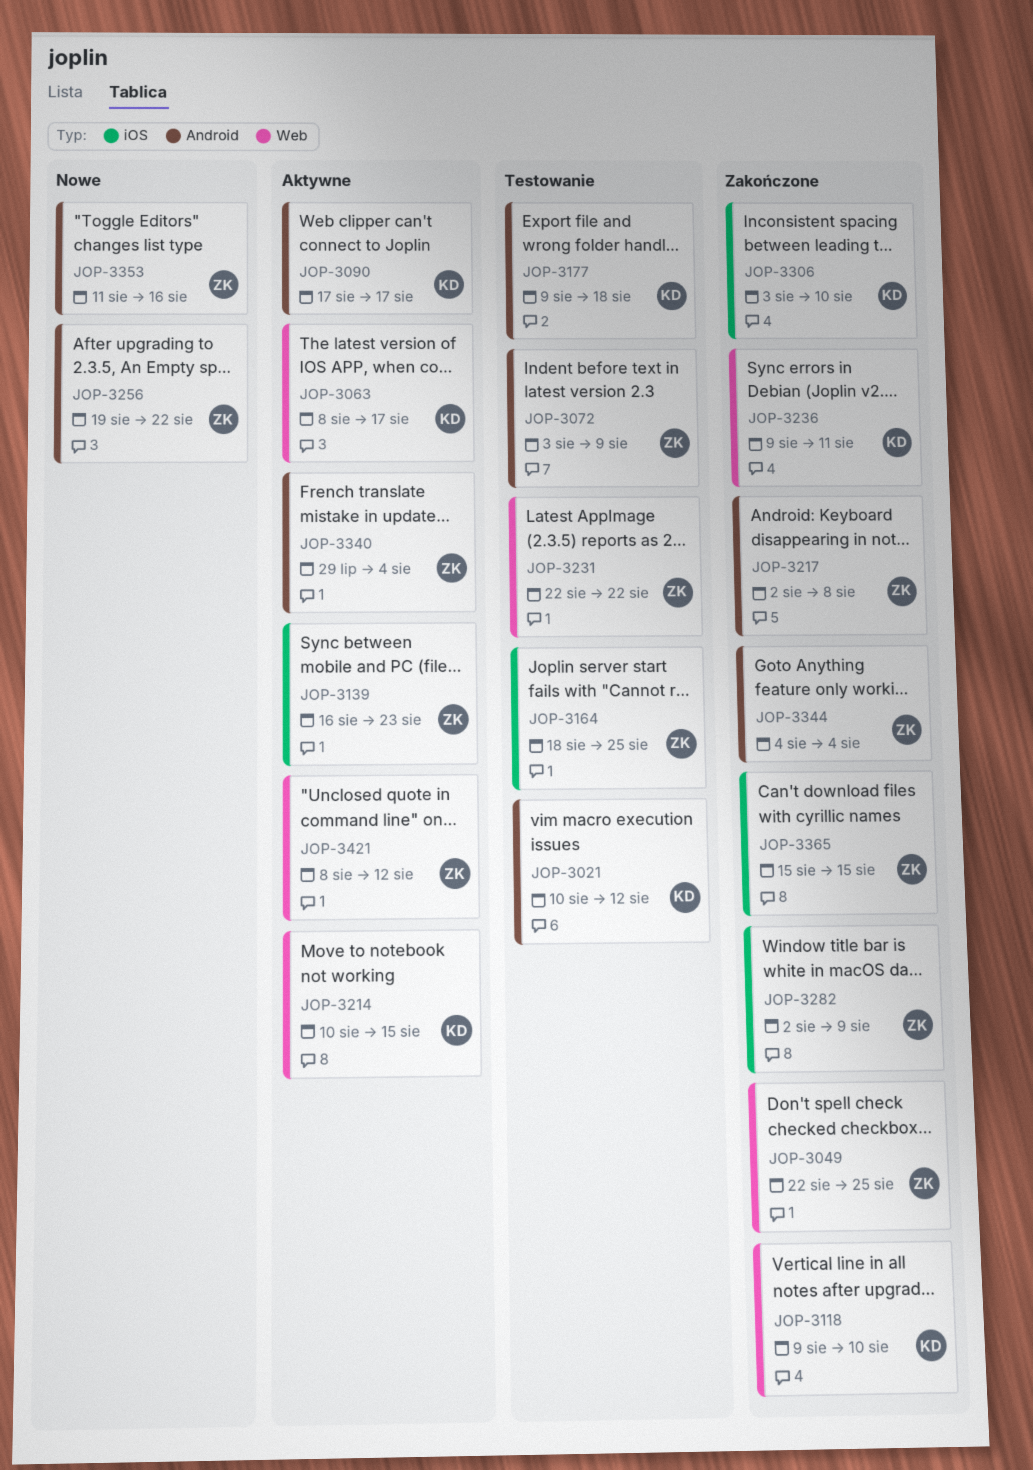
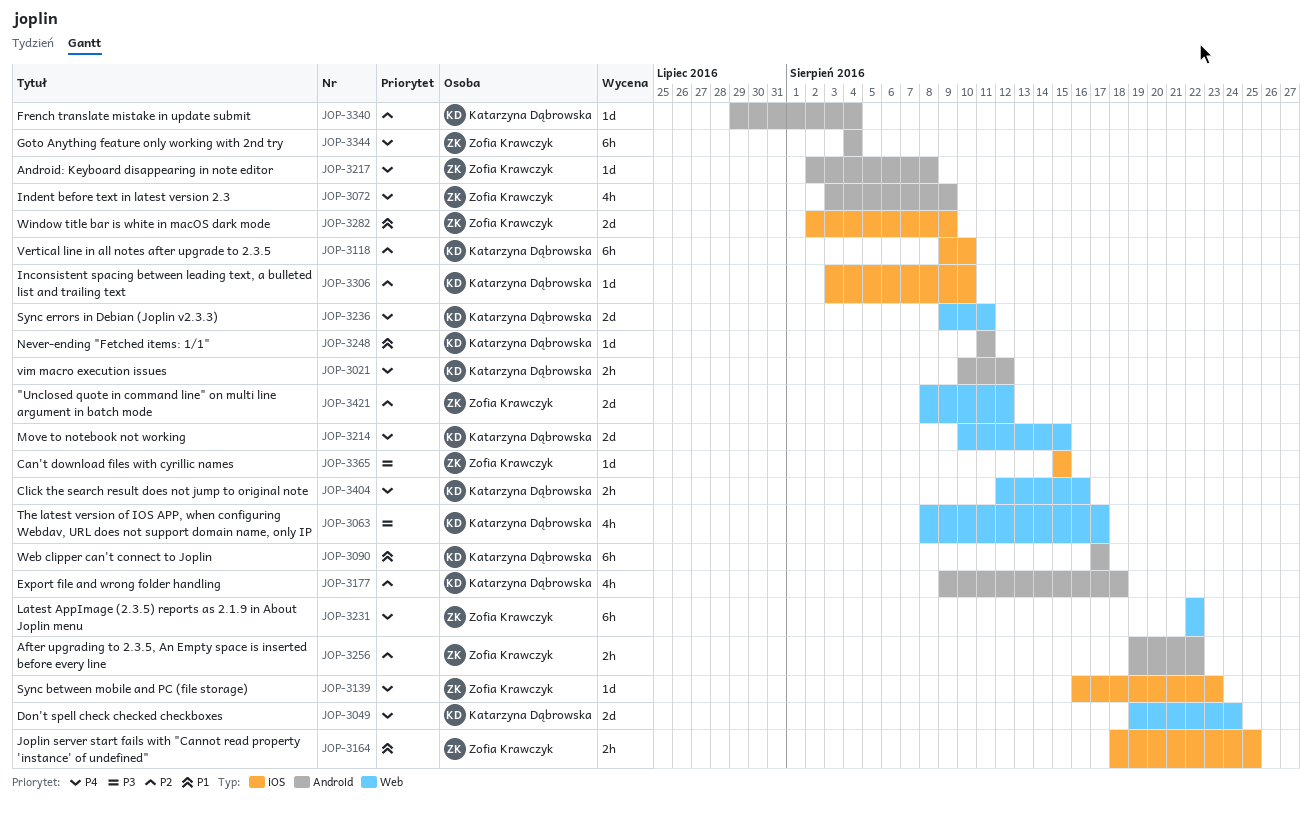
JOP-3049, owner: Zofia Krawczyk -> Katarzyna Dąbrowska
JOP-3049, start: Aug 22 -> Aug 19
JOP-3049, due: Aug 25 -> Aug 24
JOP-3118, label: Web -> iOS
JOP-3248: none -> present
JOP-3340, owner: Zofia Krawczyk -> Katarzyna Dąbrowska
JOP-3353: present -> none
JOP-3404: none -> present

